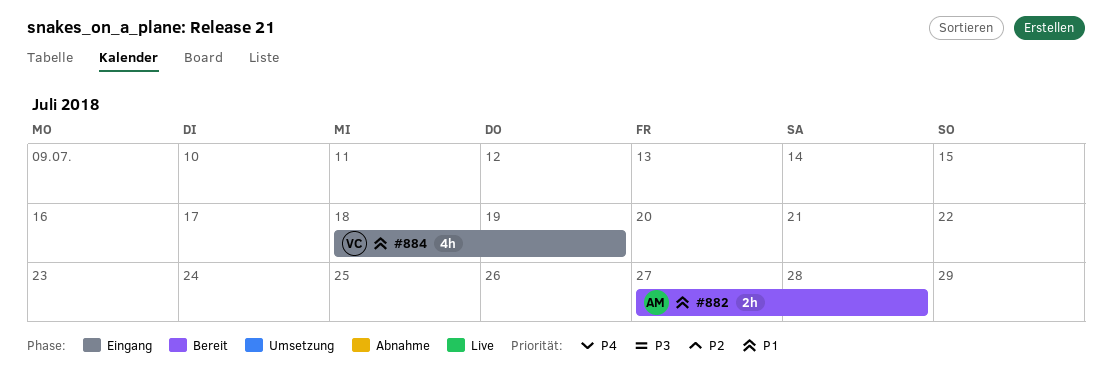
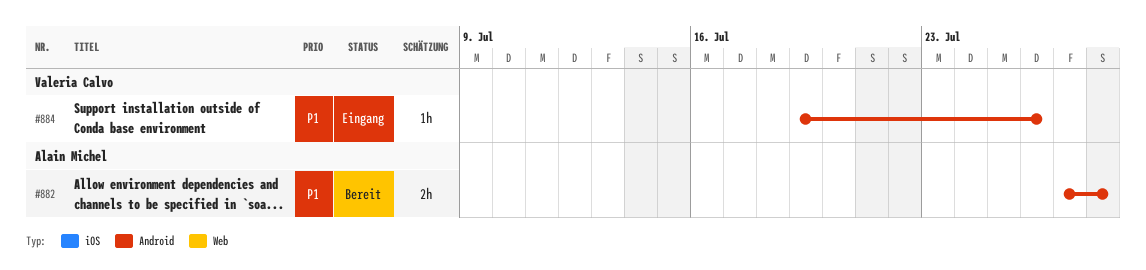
#884, estimate: 4h -> 1h
#884, start: Jul 18 -> Jul 19
#884, due: Jul 19 -> Jul 26

